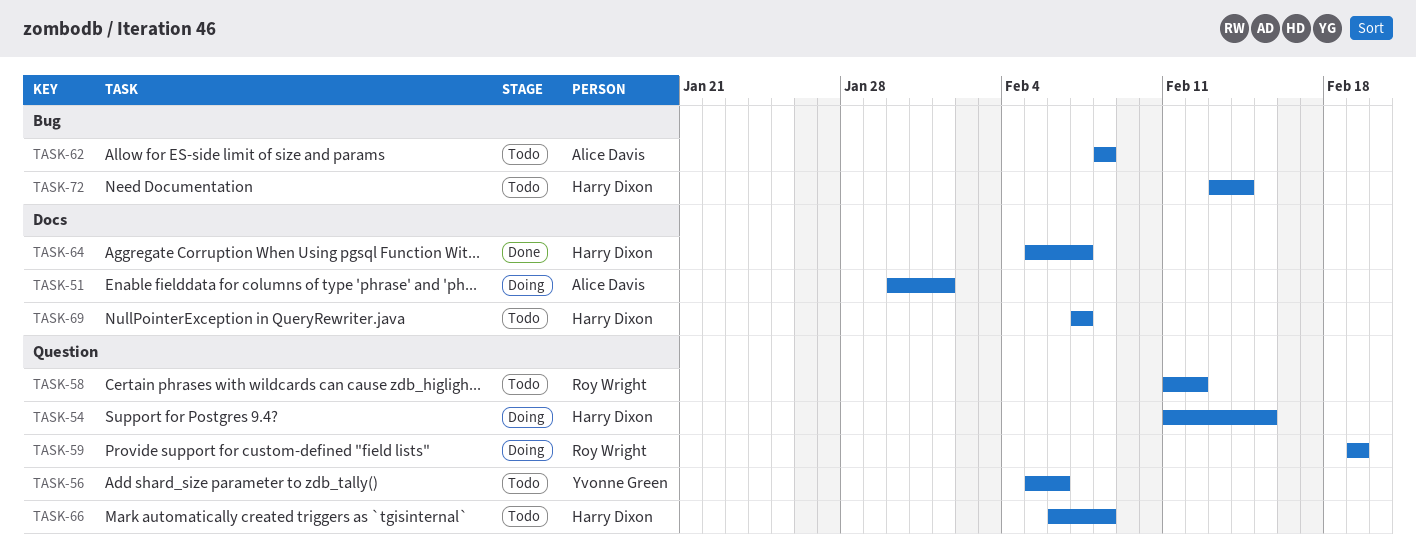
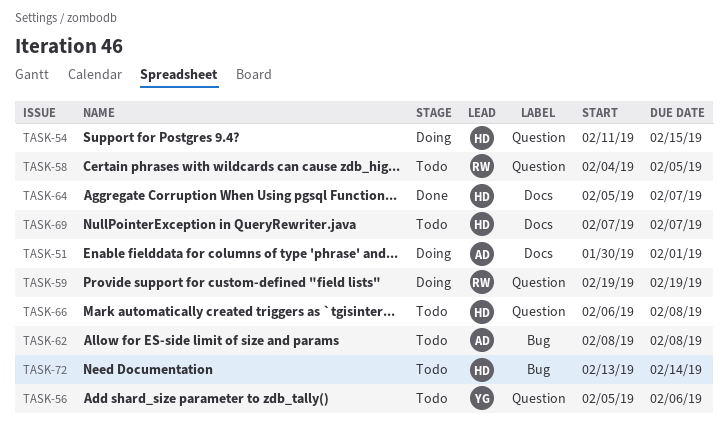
TASK-58, start: Feb 11 -> Feb 4
TASK-58, due: Feb 12 -> Feb 5

